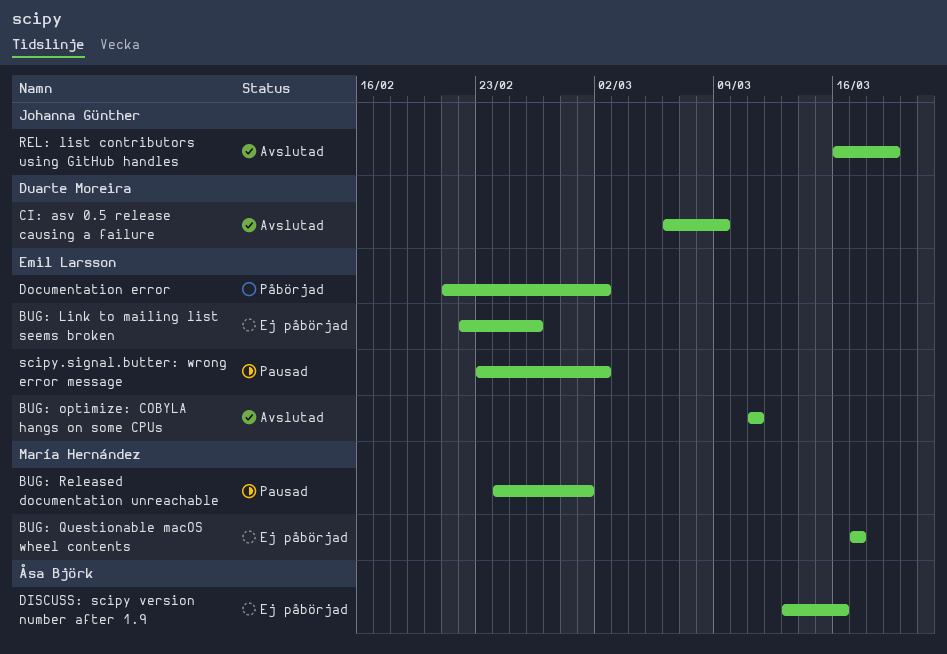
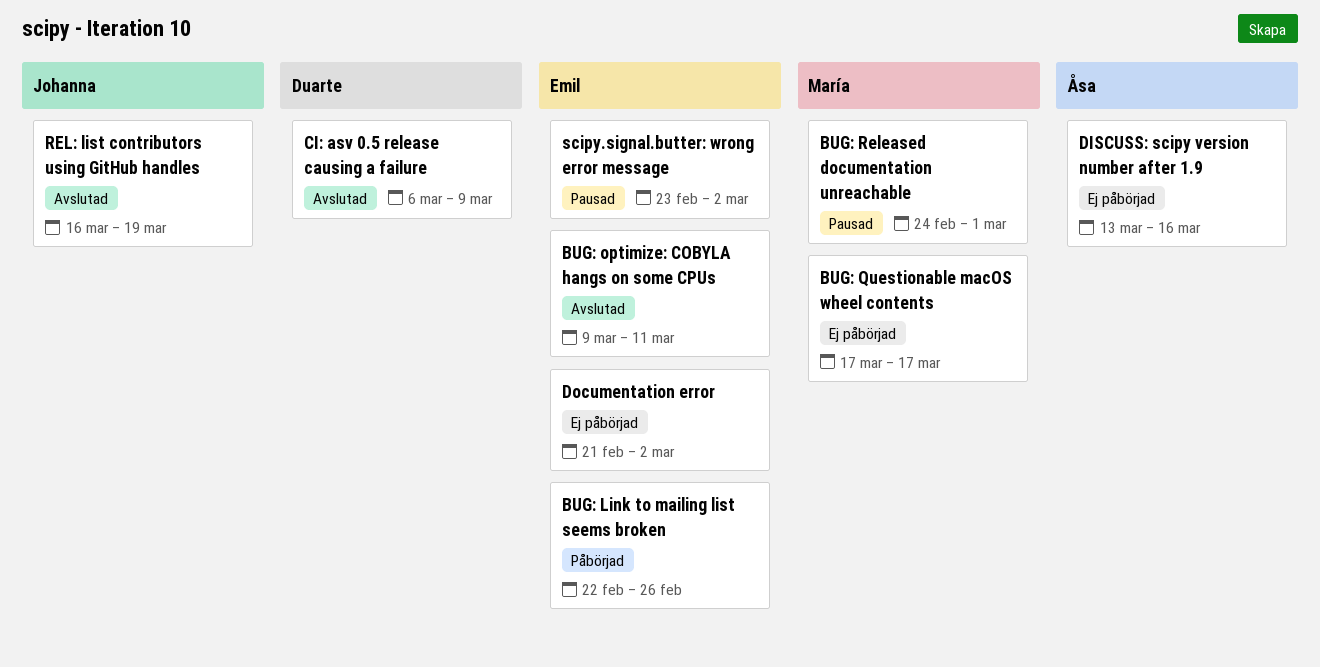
BUG: Link to mailing list seems broken, status: Ej påbörjad -> Påbörjad
BUG: optimize: COBYLA hangs on some CPUs, start: Mar 11 -> Mar 9
Documentation error, status: Påbörjad -> Ej påbörjad

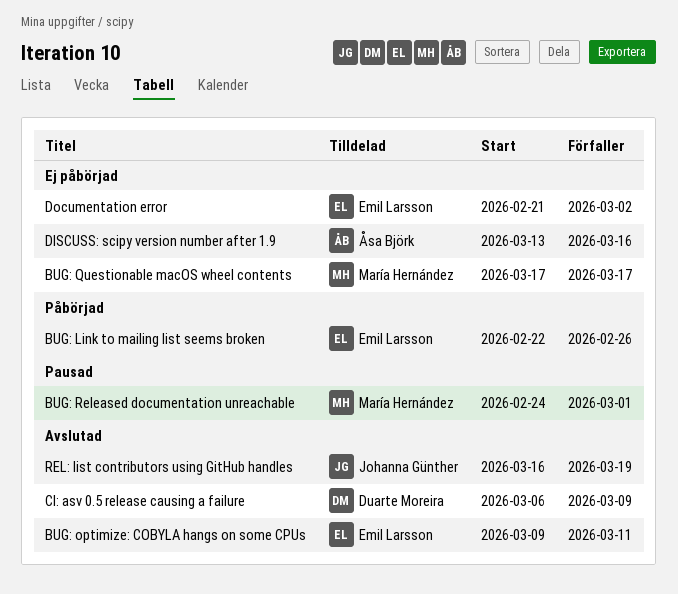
scipy.signal.butter: wrong error message: present -> none

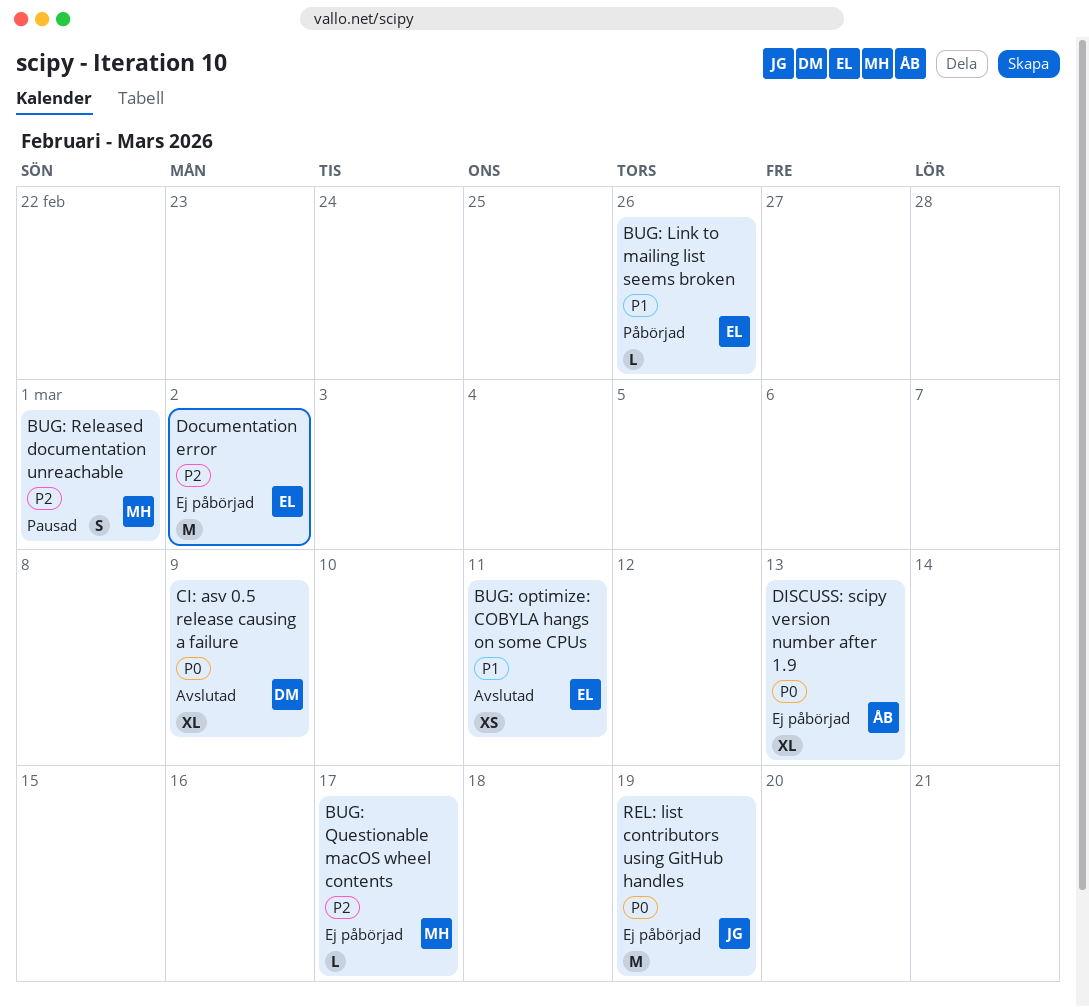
DISCUSS: scipy version number after 1.9, due: Mar 16 -> Mar 13
REL: list contributors using GitHub handles, status: Avslutad -> Ej påbörjad

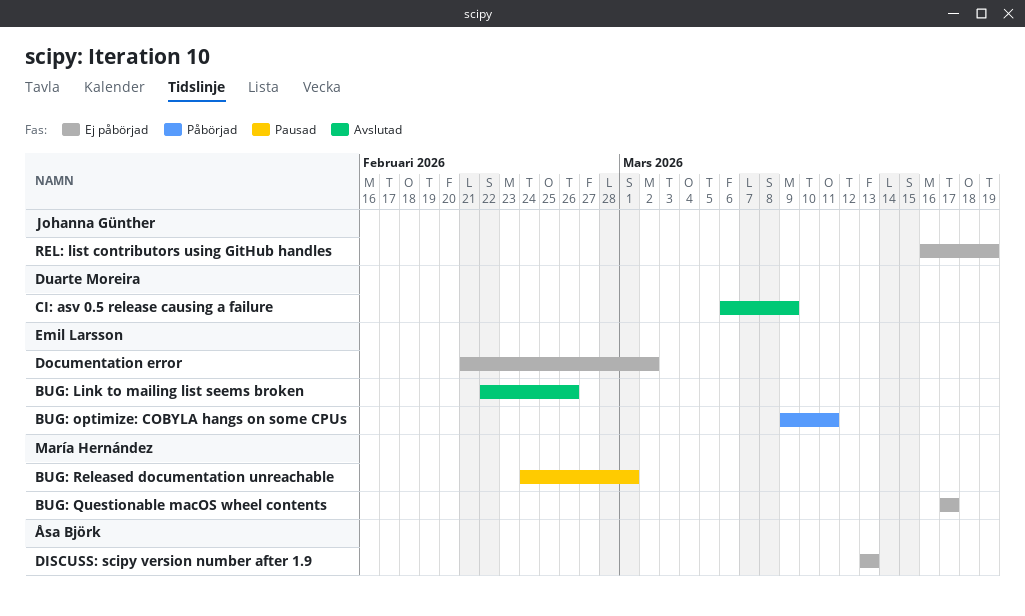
BUG: Link to mailing list seems broken, status: Påbörjad -> Avslutad
BUG: optimize: COBYLA hangs on some CPUs, status: Avslutad -> Påbörjad

